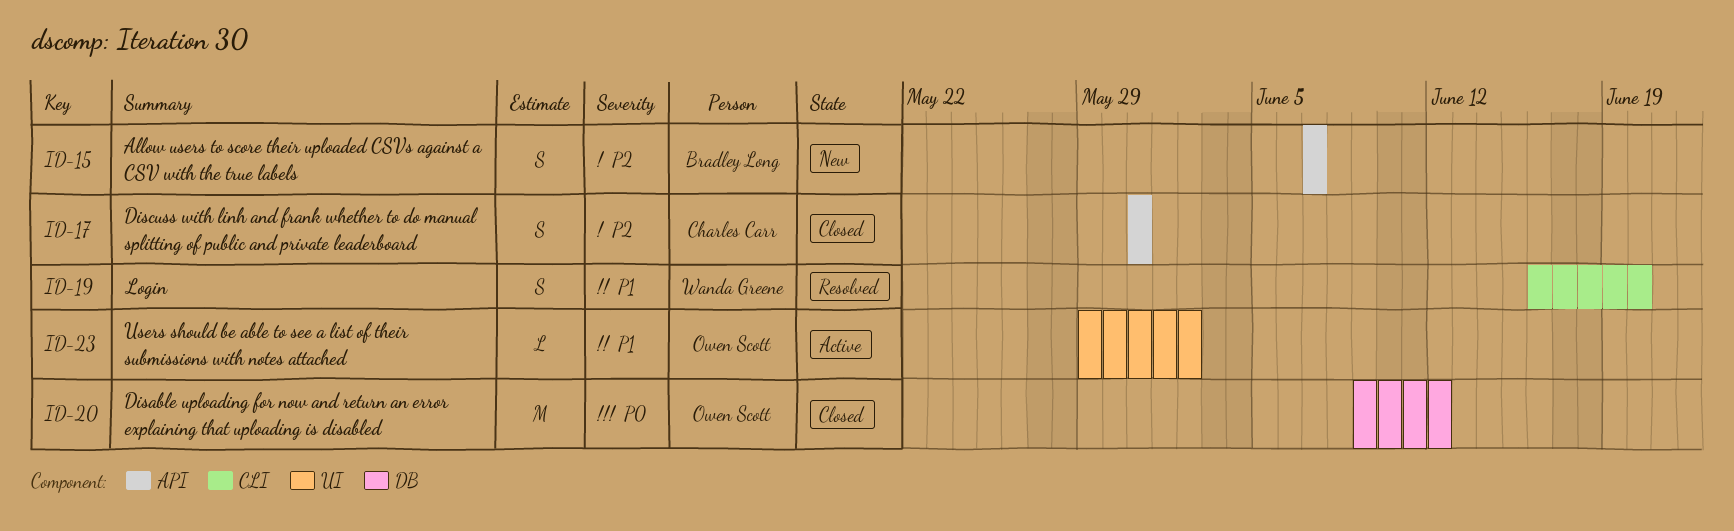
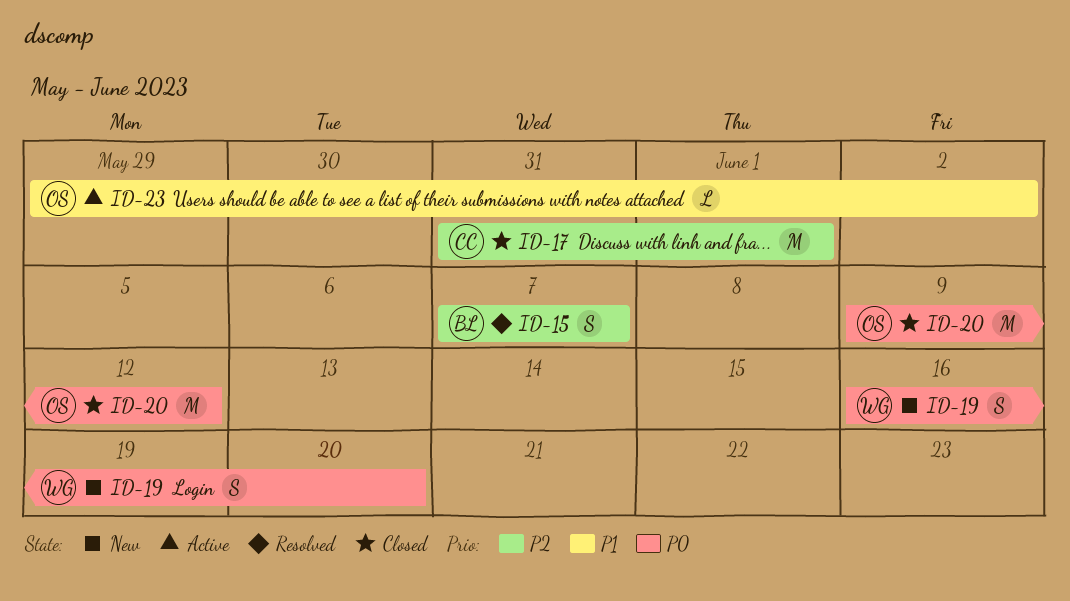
ID-15, status: New -> Resolved
ID-17, estimate: S -> M
ID-17, due: May 31 -> Jun 1
ID-19, status: Resolved -> New
ID-19, priority: P1 -> P0

